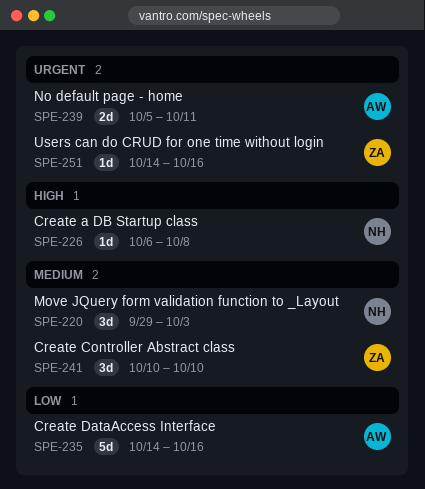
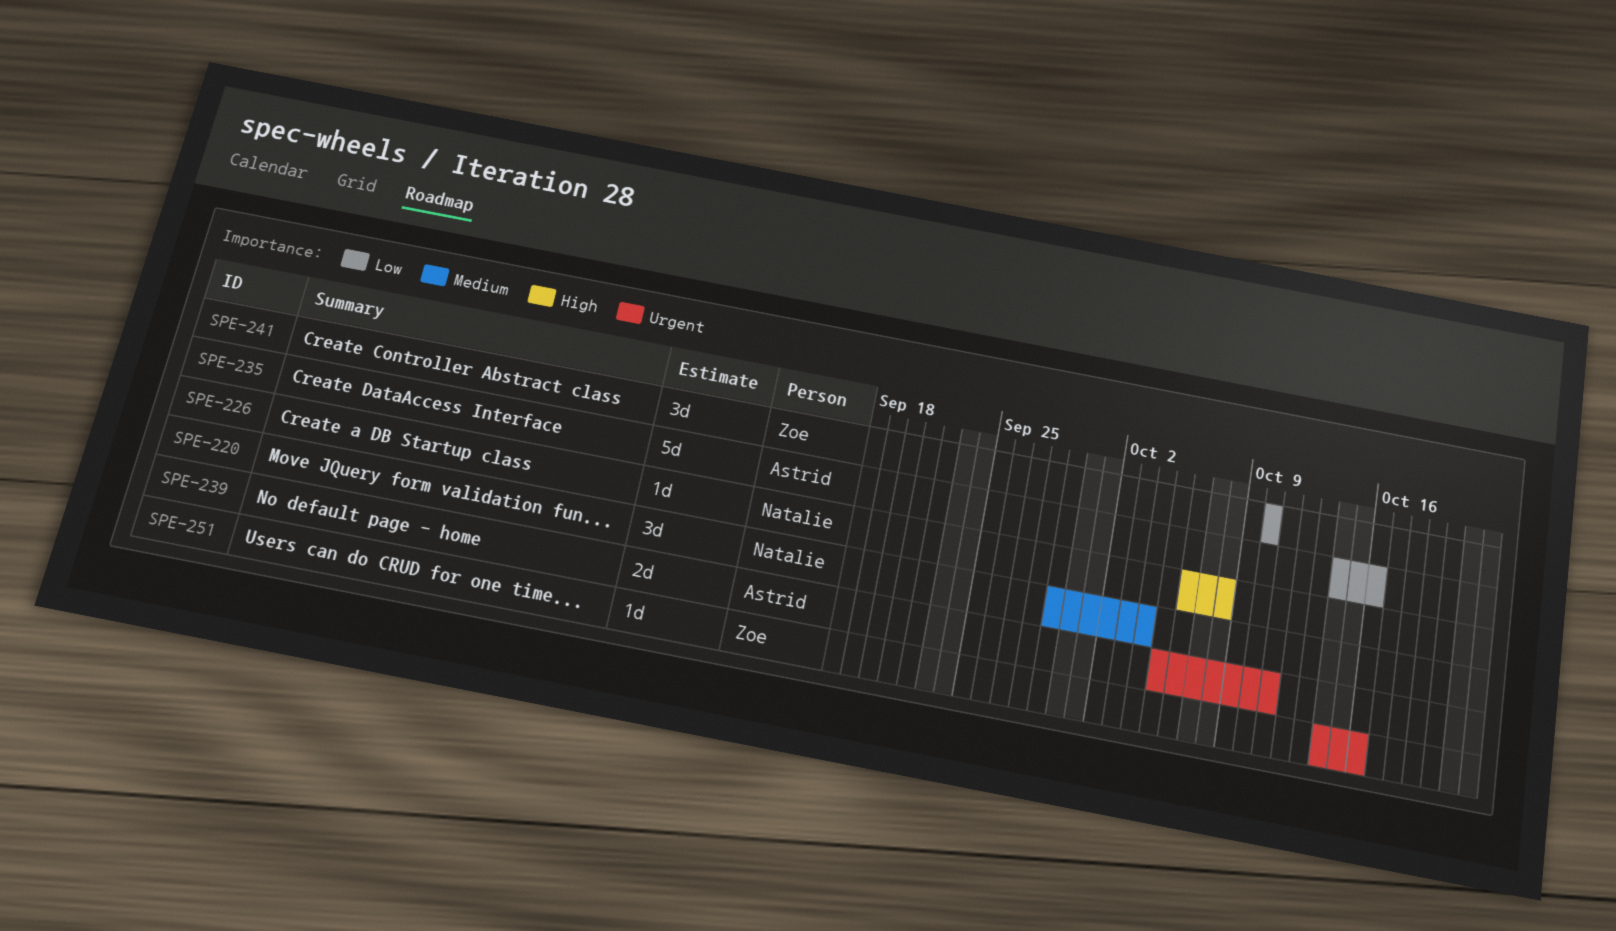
SPE-220, due: Oct 3 -> Oct 4
SPE-241, priority: Medium -> Low

